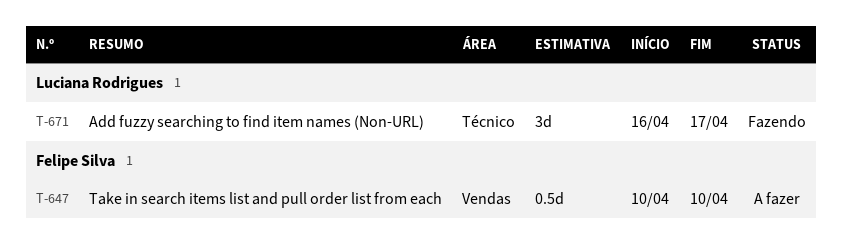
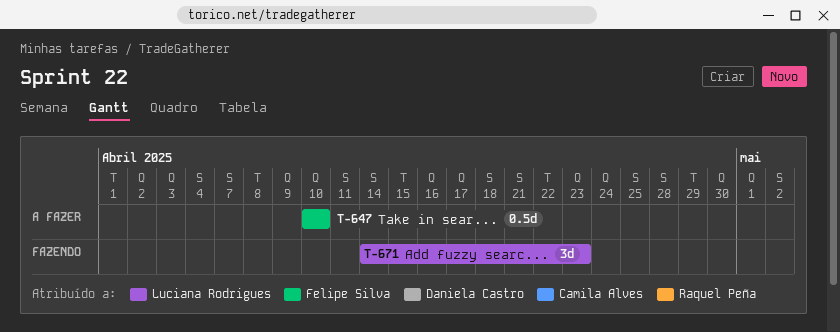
T-671, start: Apr 16 -> Apr 14
T-671, due: Apr 17 -> Apr 23

